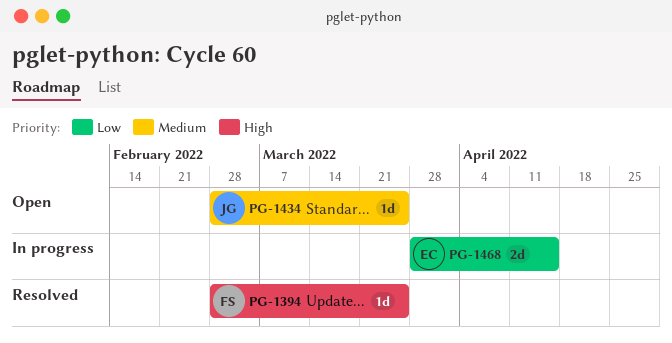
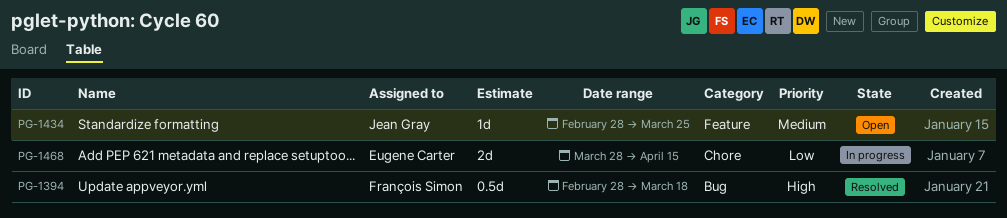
PG-1394, estimate: 1d -> 0.5d
PG-1394, due: Mar 25 -> Mar 18

